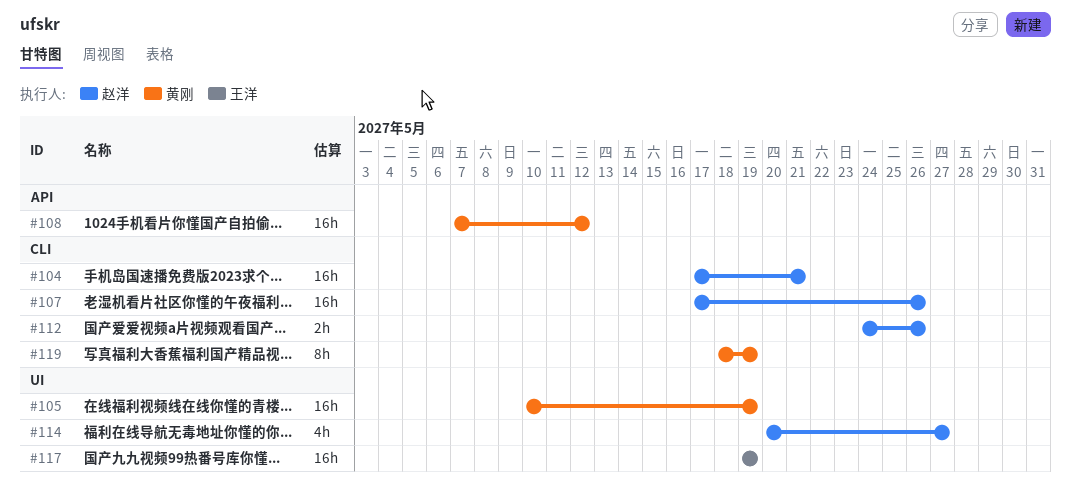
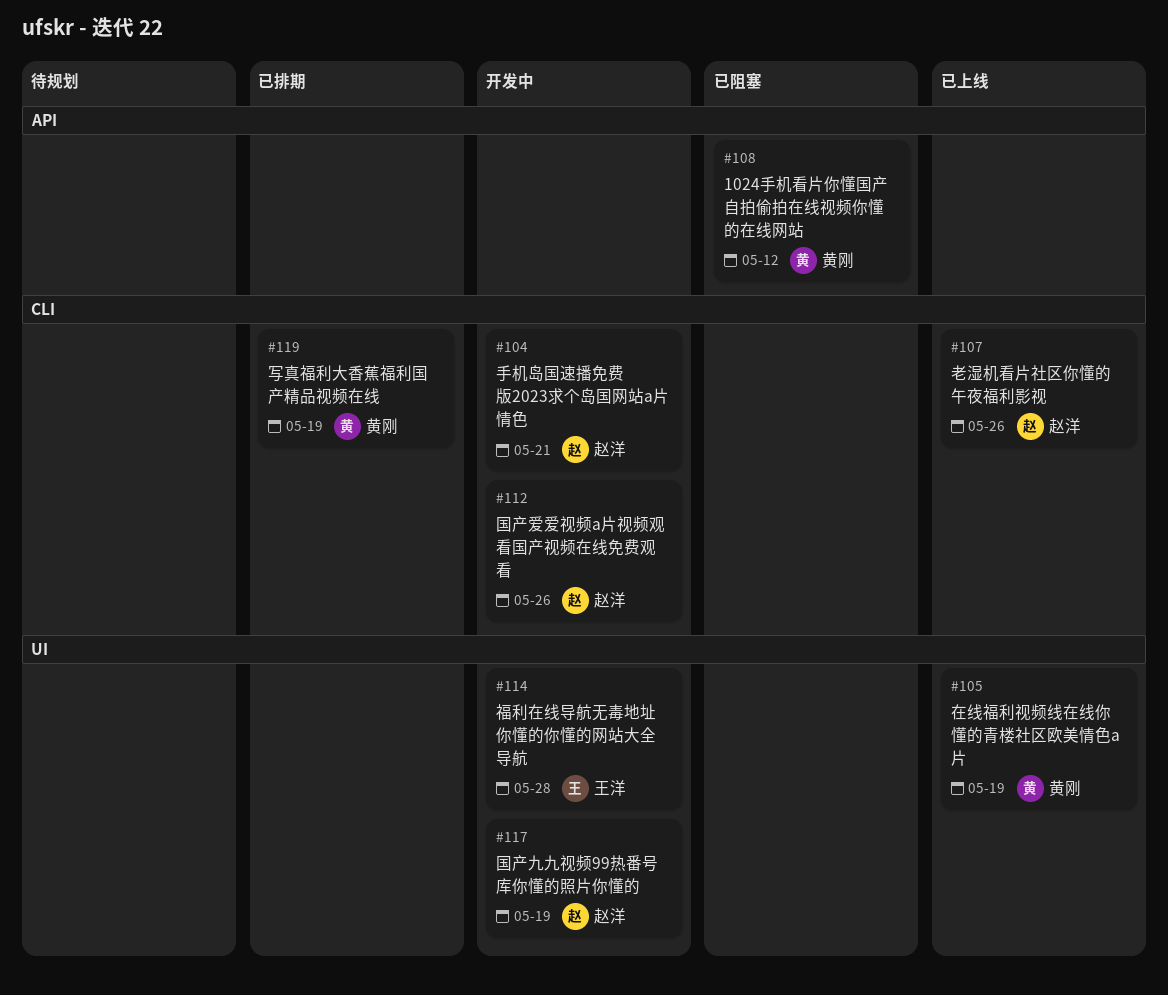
#114, owner: 赵洋 -> 王洋
#114, due: May 27 -> May 28
#117, owner: 王洋 -> 赵洋

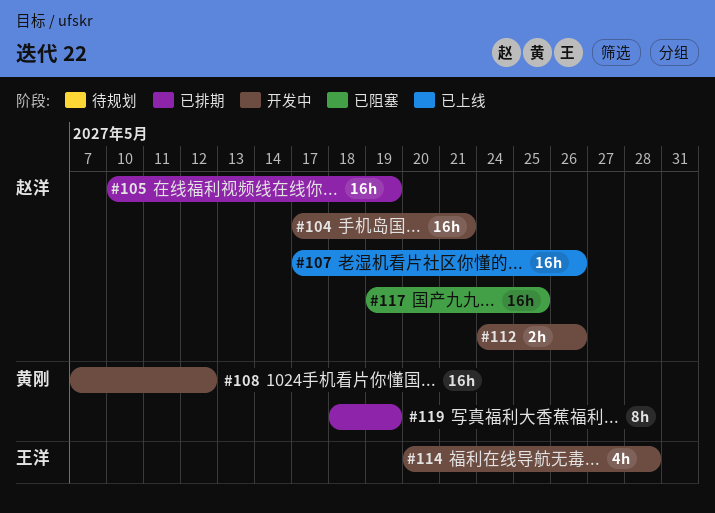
#105, status: 已上线 -> 已排期
#105, owner: 黄刚 -> 赵洋
#108, status: 已阻塞 -> 开发中
#117, status: 开发中 -> 已阻塞
#117, due: May 19 -> May 25

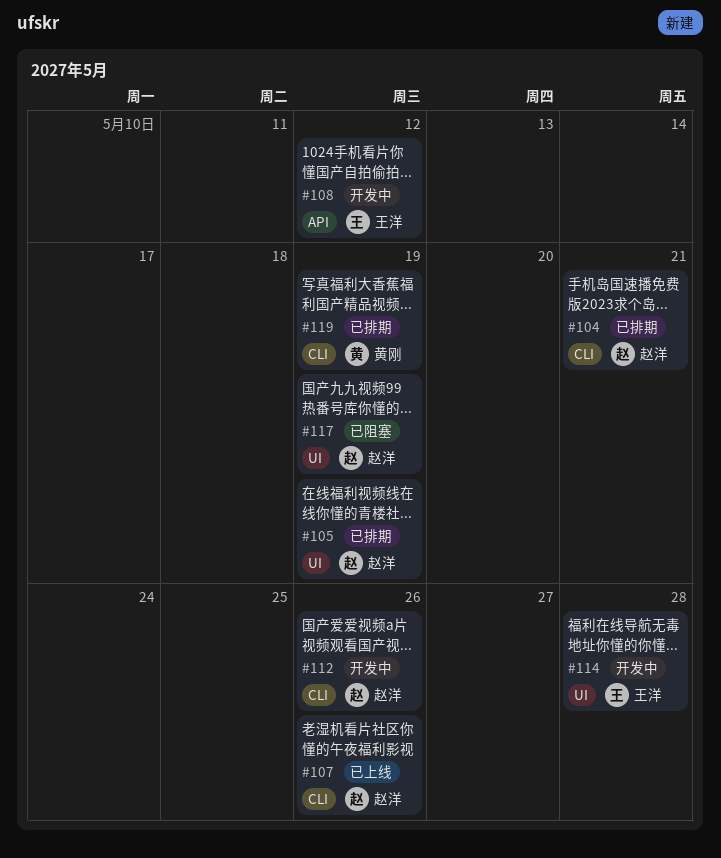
#104, status: 开发中 -> 已排期
#108, owner: 黄刚 -> 王洋
#117, due: May 25 -> May 19

